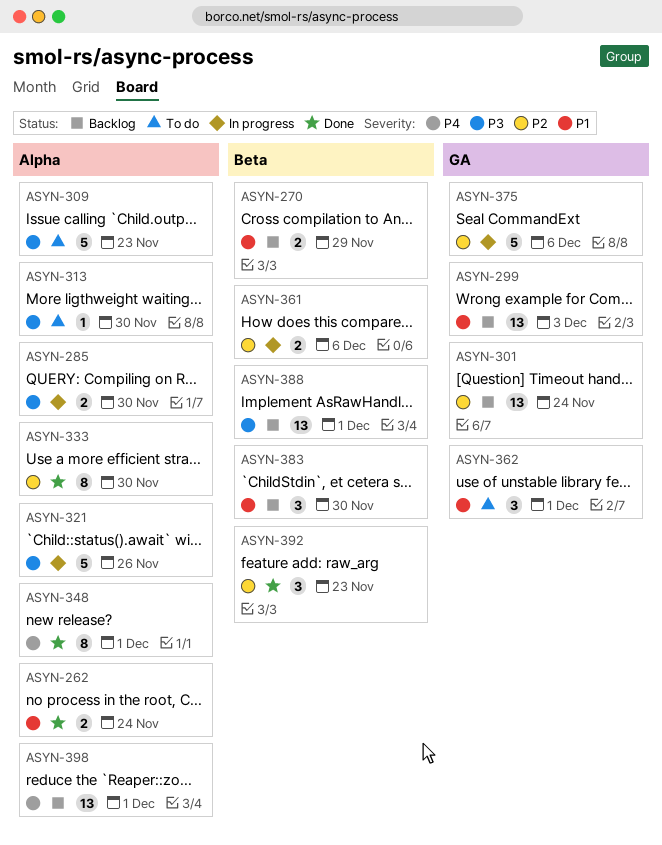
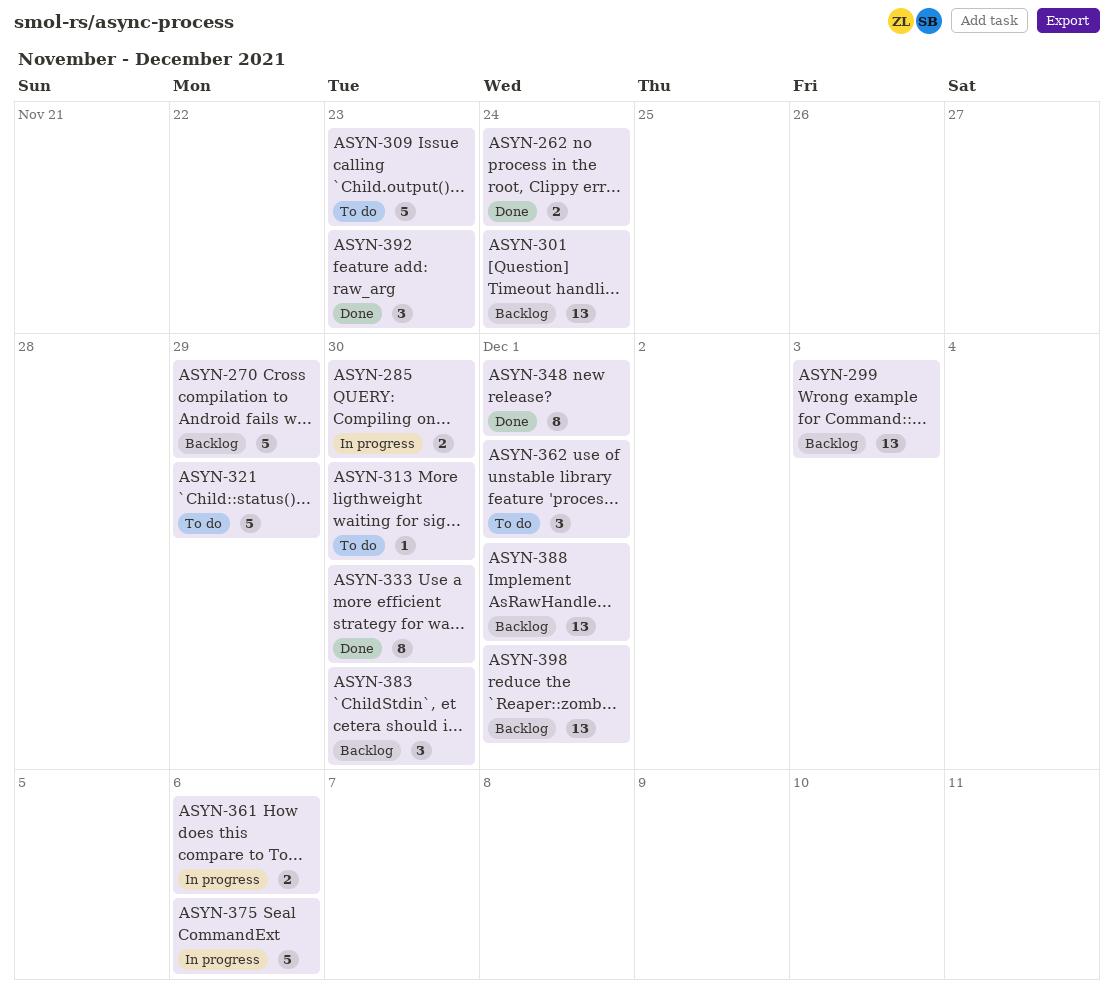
ASYN-270, estimate: 2 -> 5
ASYN-321, status: In progress -> To do
ASYN-321, due: Nov 26 -> Nov 29

